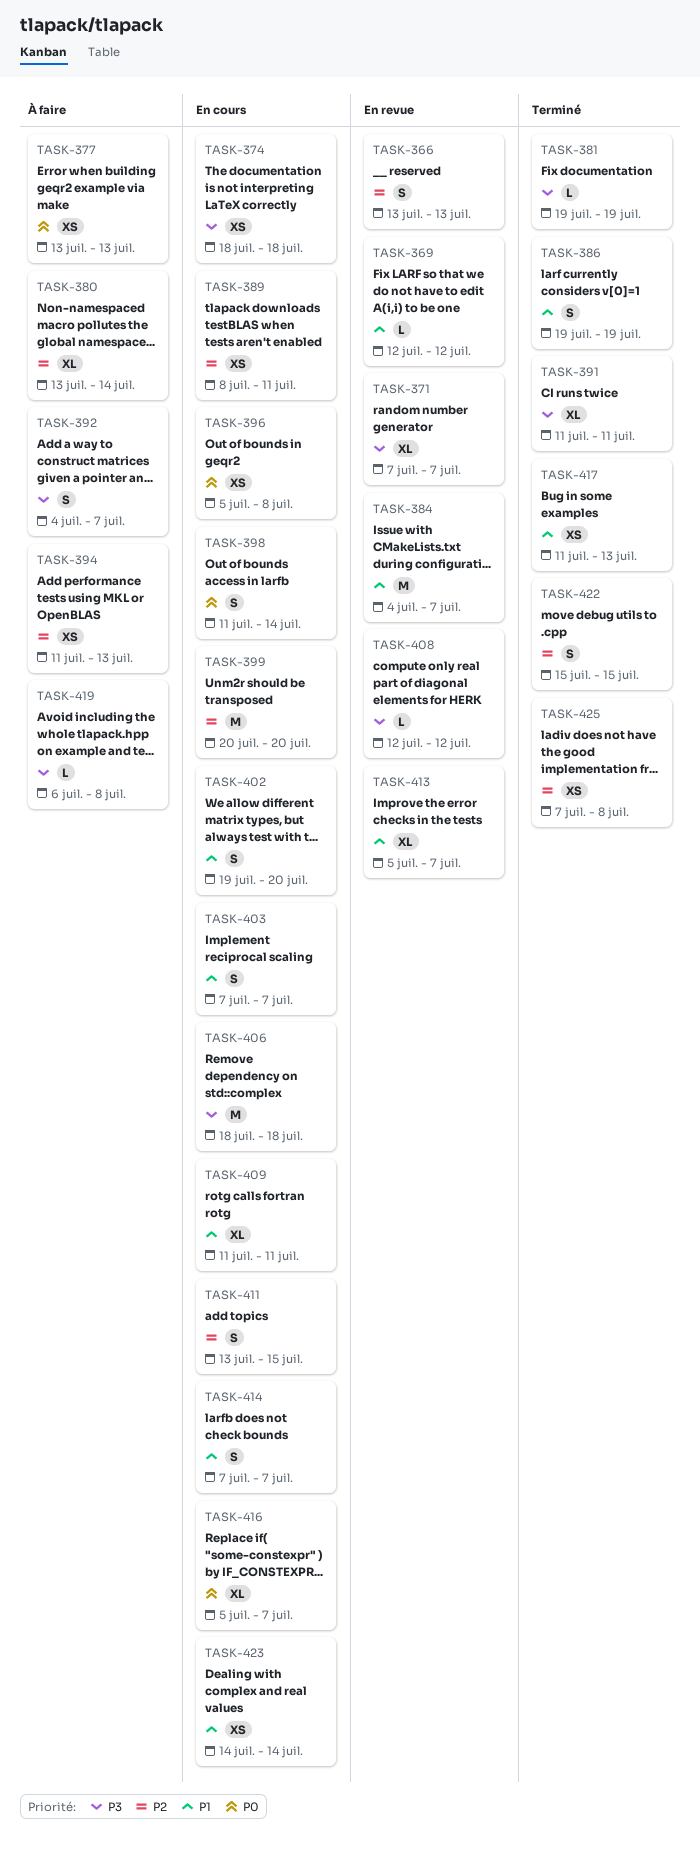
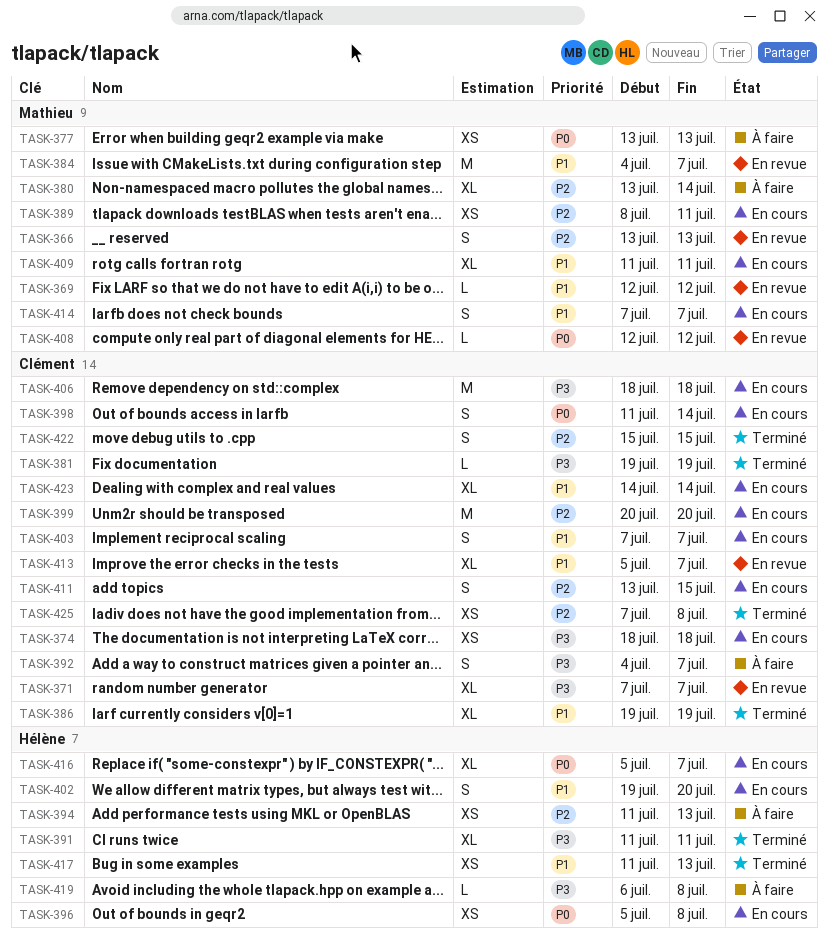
TASK-386, estimate: S -> XL
TASK-408, priority: P3 -> P0
TASK-423, estimate: XS -> XL

